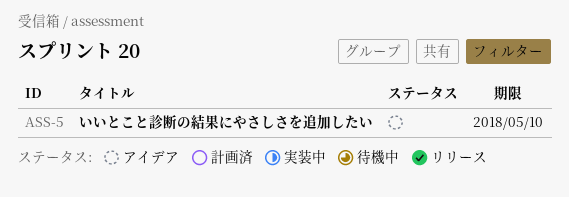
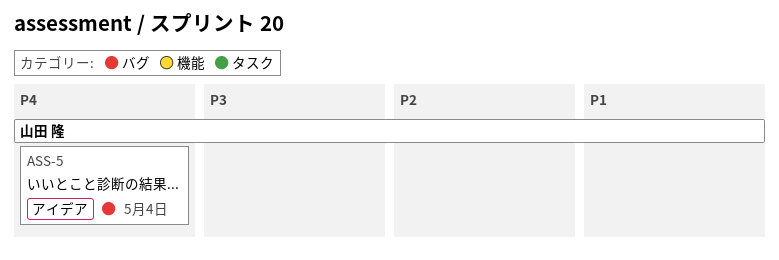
ASS-5, due: May 10 -> May 4

